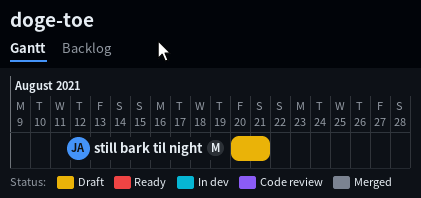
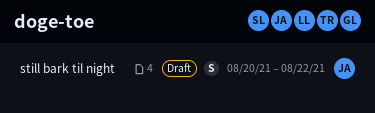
still bark til night, estimate: M -> S
still bark til night, due: Aug 21 -> Aug 22

